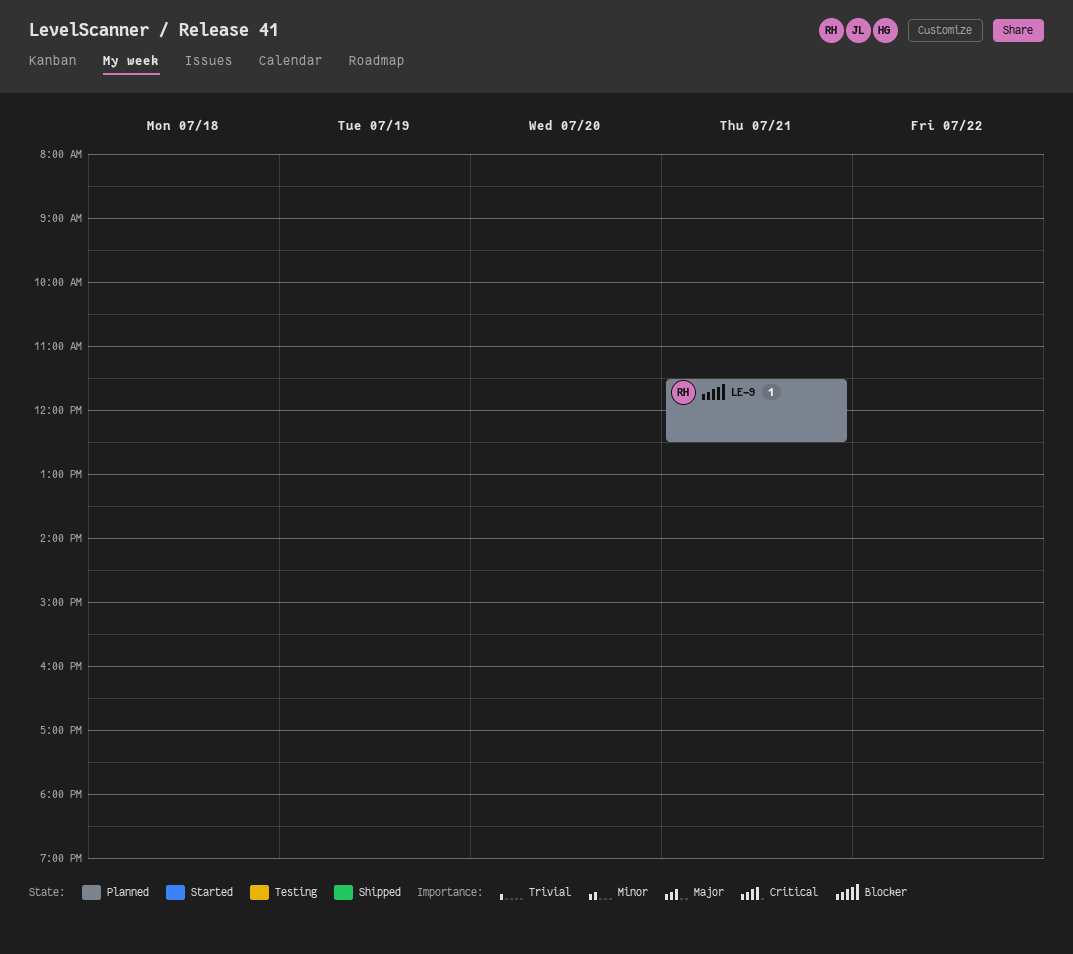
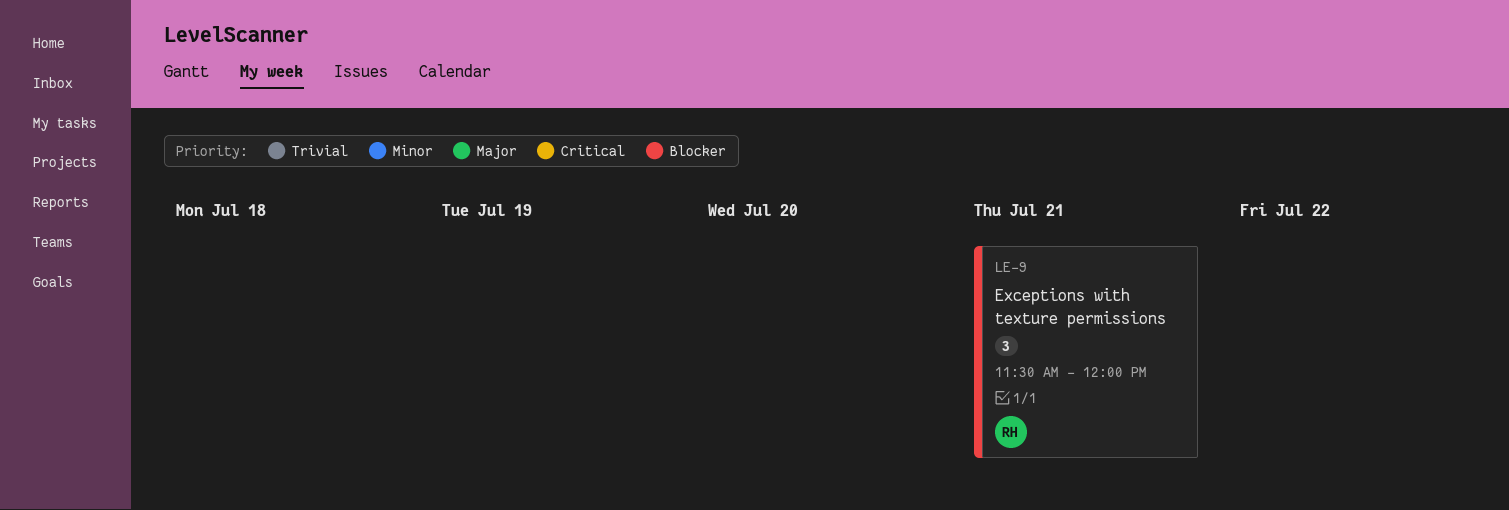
LE-9, estimate: 1 -> 3
LE-9, ends: 12:30 -> 12:00

